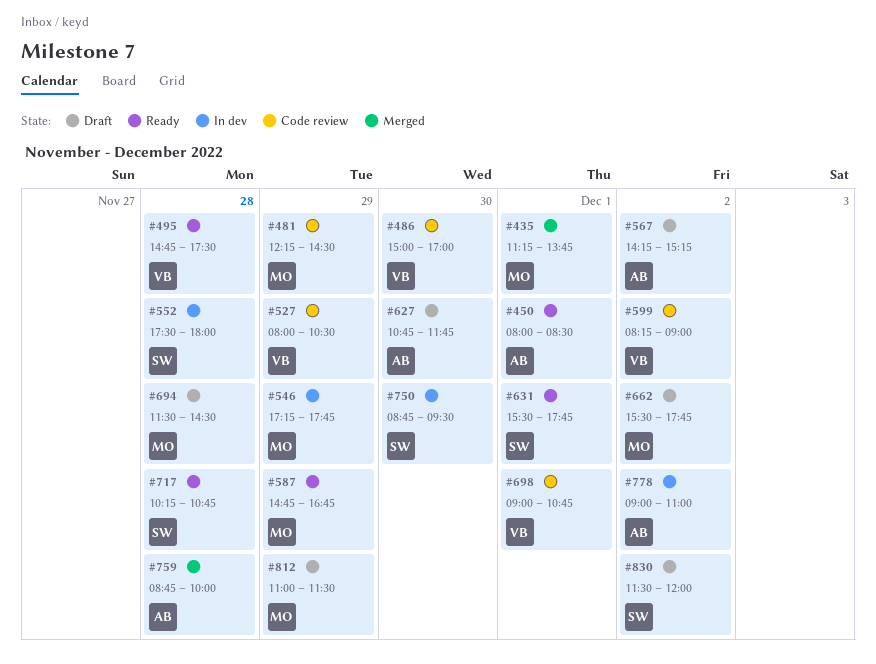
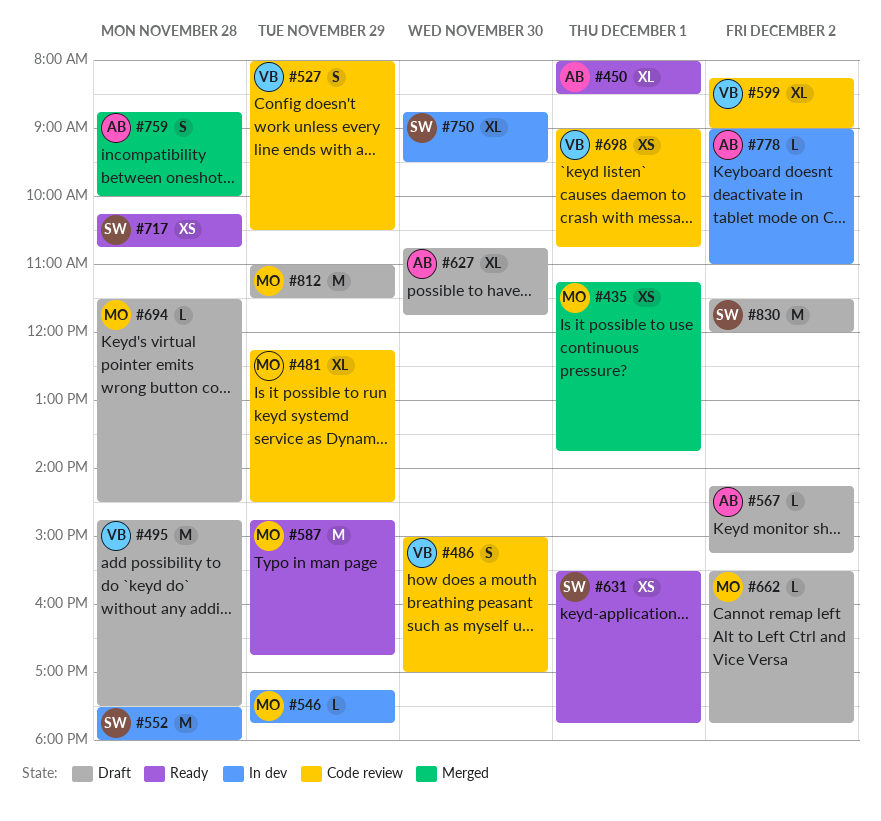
#495, status: Ready -> Draft

